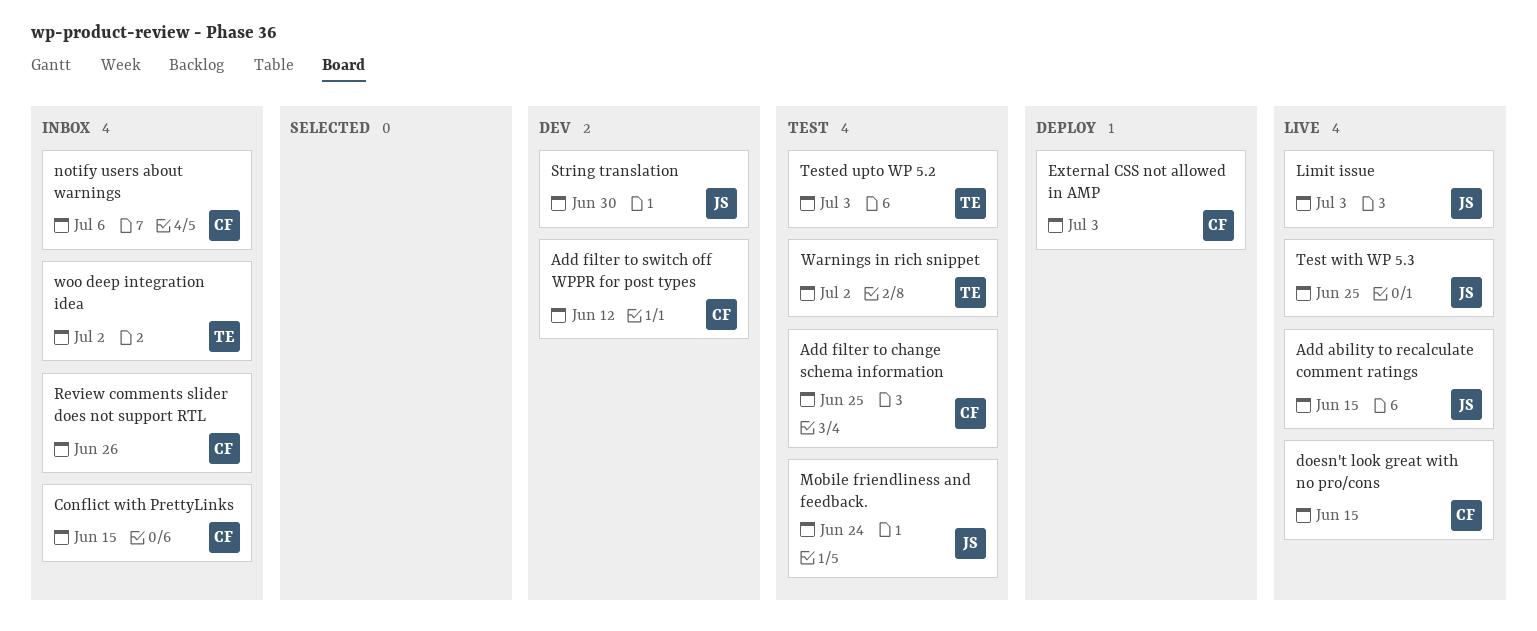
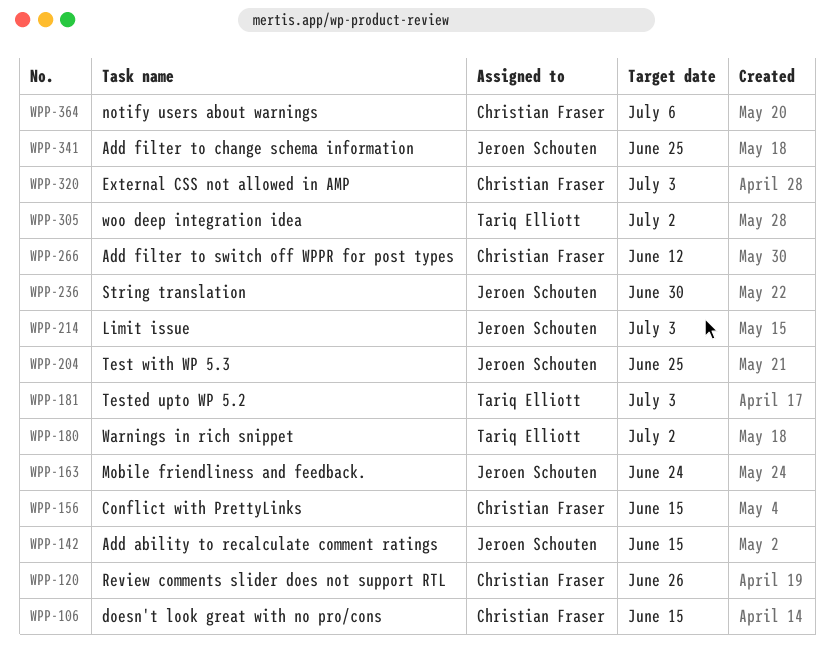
Add filter to change schema information, owner: Christian Fraser -> Jeroen Schouten

